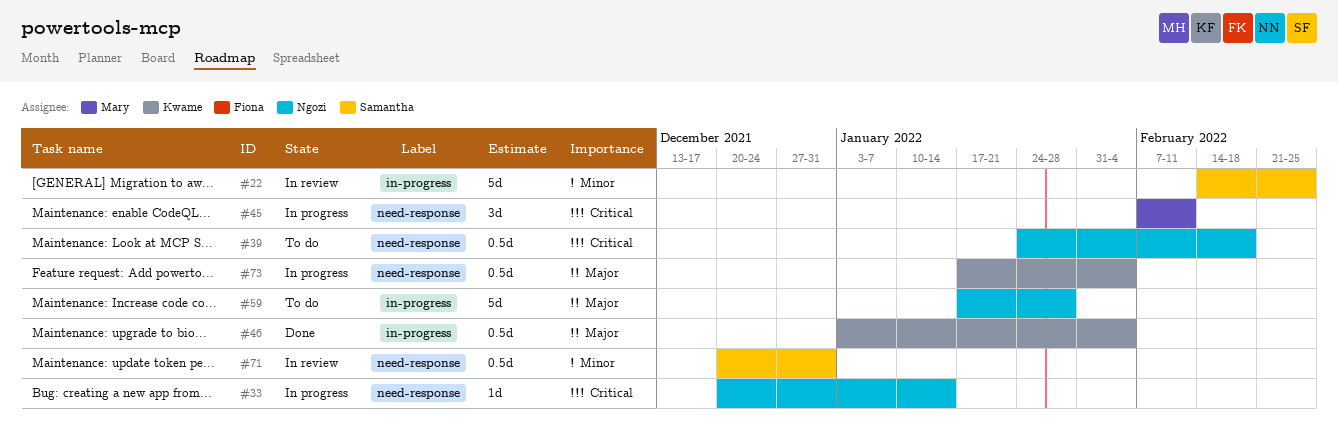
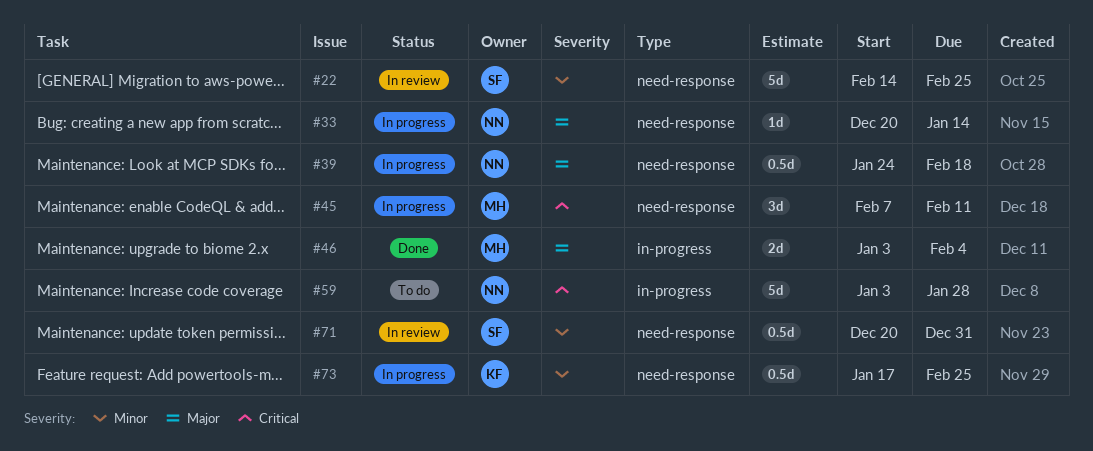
#22, label: in-progress -> need-response
#33, priority: Critical -> Major
#39, status: To do -> In progress
#39, priority: Critical -> Major
#46, owner: Kwame -> Mary
#46, estimate: 0.5d -> 2d
#59, priority: Major -> Critical
#59, start: Jan 17 -> Jan 3
#73, priority: Major -> Minor
#73, due: Feb 4 -> Feb 25

